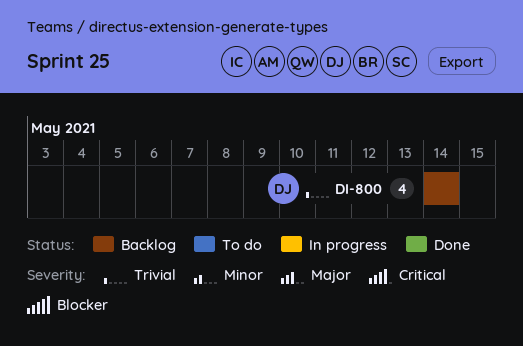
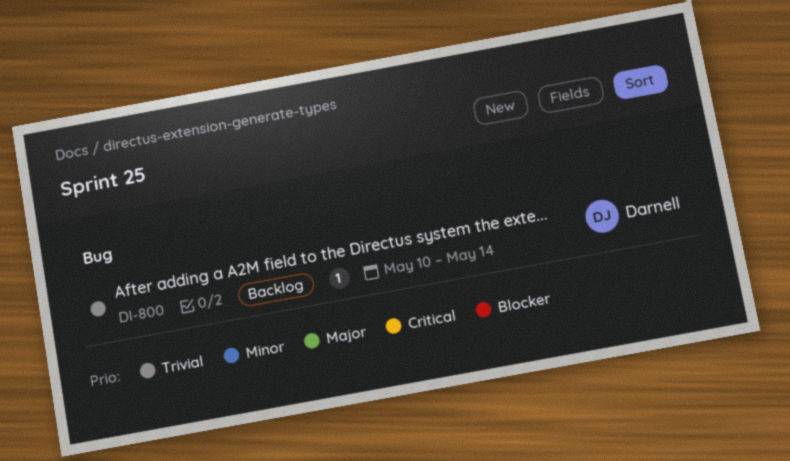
DI-800, estimate: 4 -> 1
DI-800, start: May 14 -> May 10

